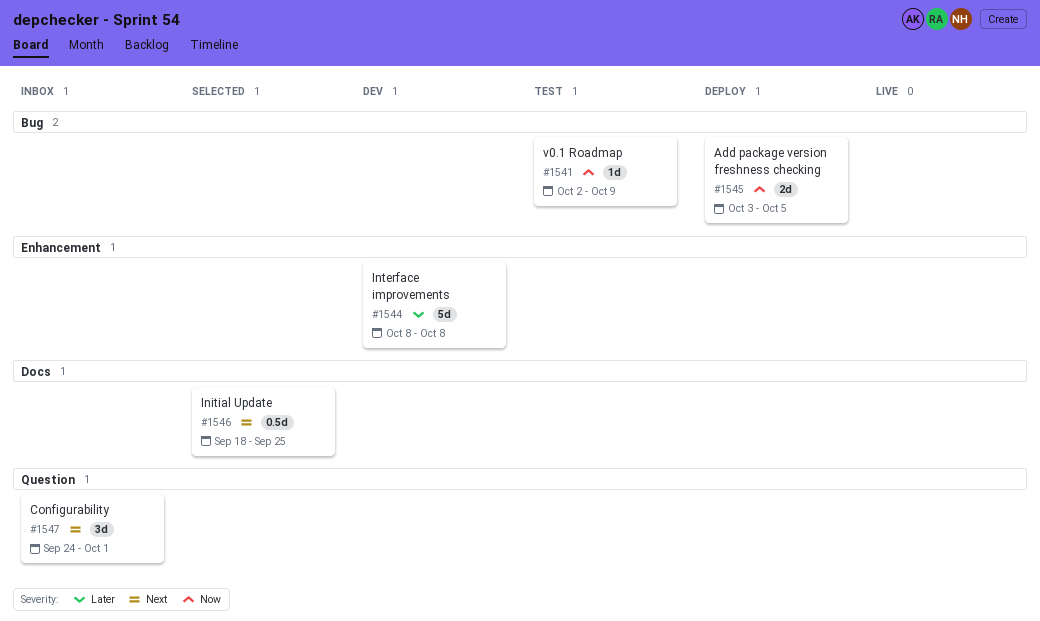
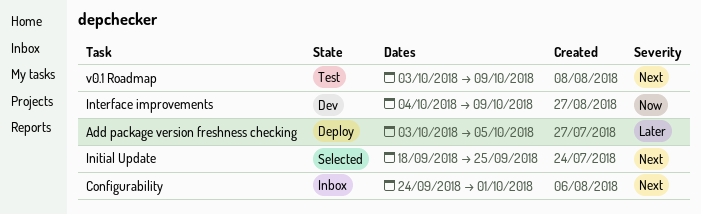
Add package version freshness checking, priority: Now -> Later
Interface improvements, priority: Later -> Now
Interface improvements, start: Oct 8 -> Oct 4
Interface improvements, due: Oct 8 -> Oct 9
v0.1 Roadmap, priority: Now -> Next
v0.1 Roadmap, start: Oct 2 -> Oct 3

